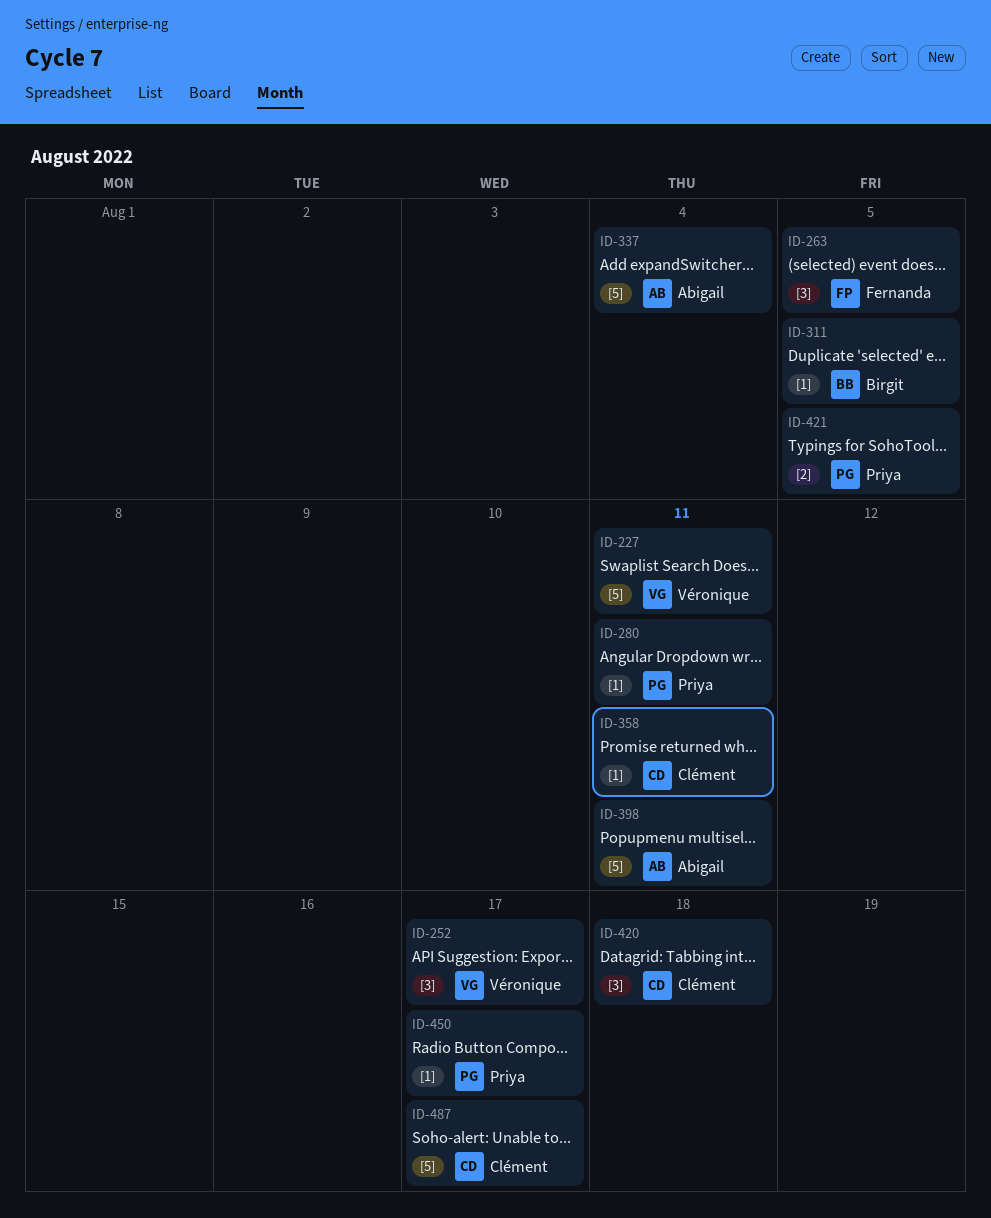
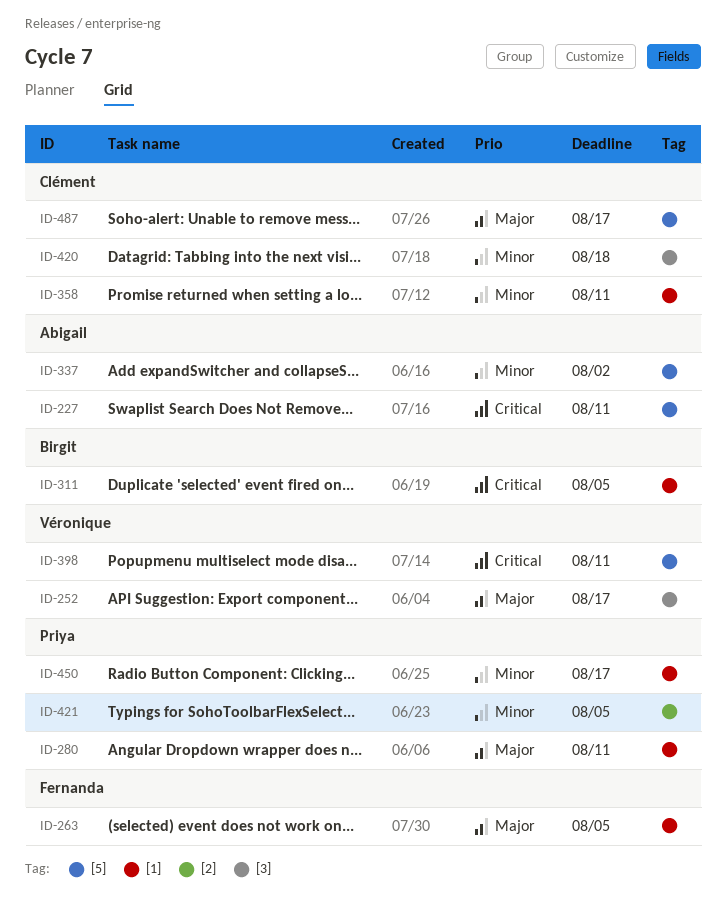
ID-227, owner: Véronique -> Abigail
ID-263, label: [3] -> [1]
ID-337, due: Aug 4 -> Aug 2
ID-398, owner: Abigail -> Véronique

